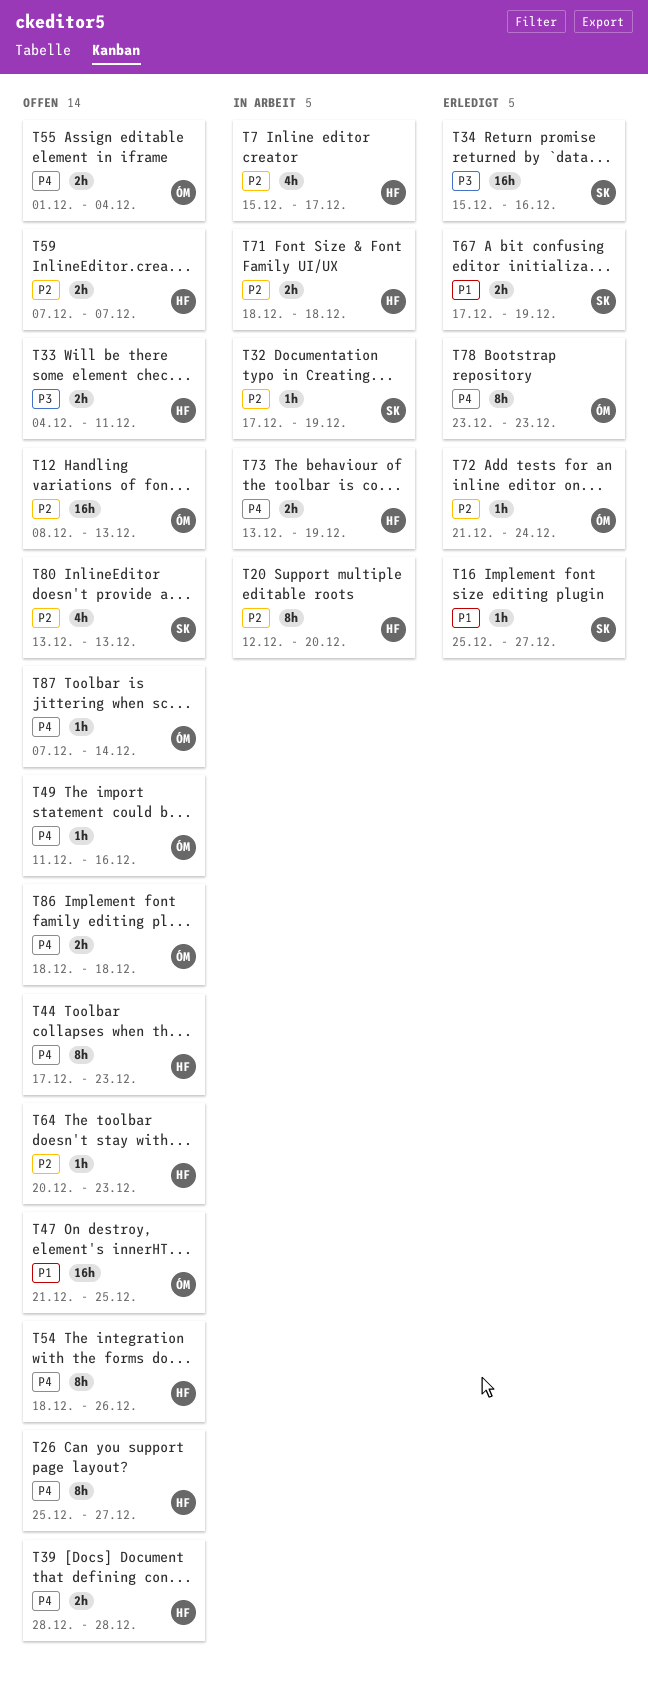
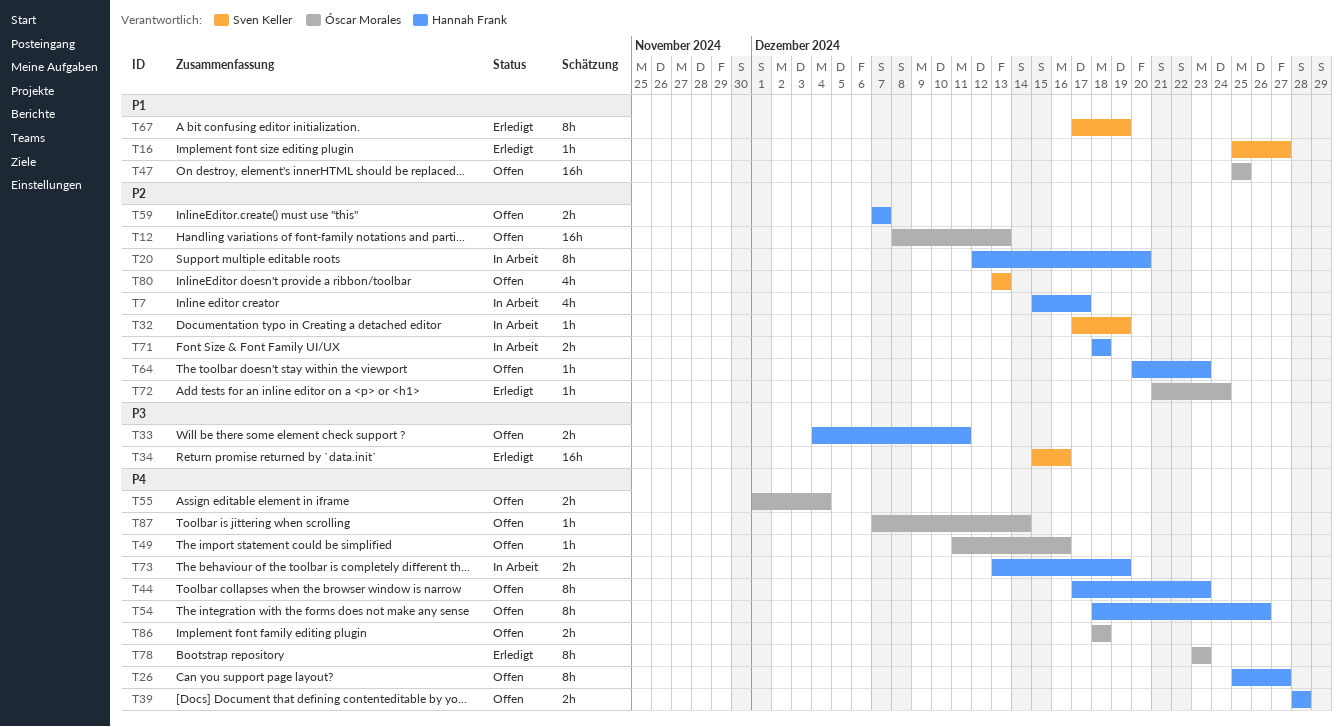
T47, start: Dec 21 -> Dec 25
T67, estimate: 2h -> 8h

